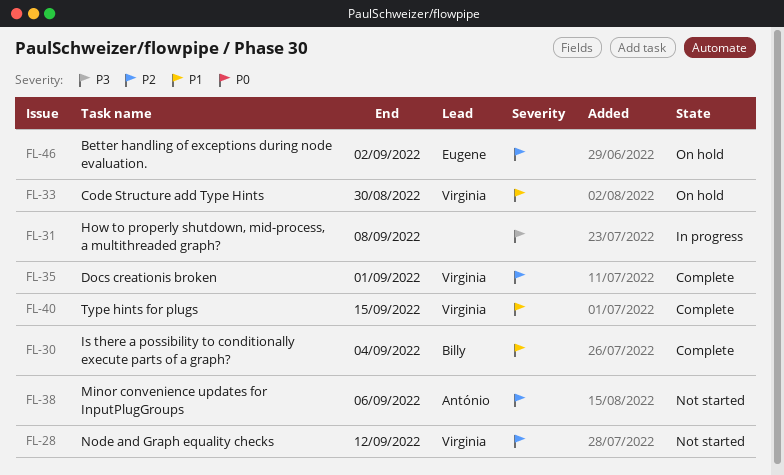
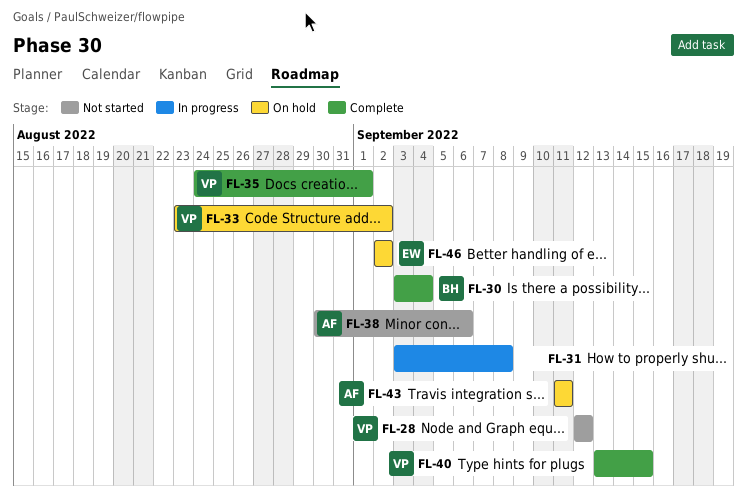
FL-33, due: Aug 30 -> Sep 2
FL-43: none -> present

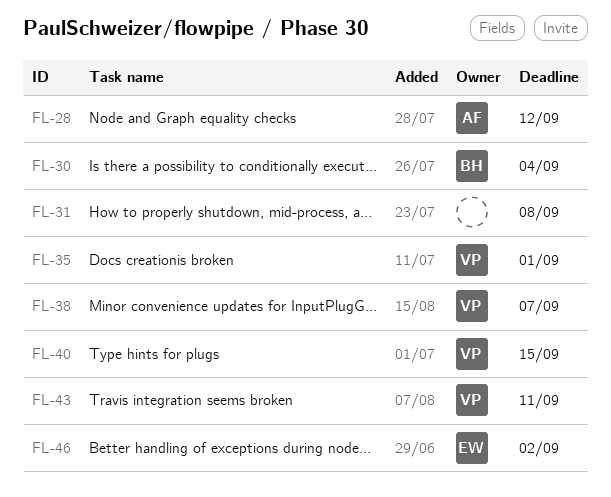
FL-28, owner: VP -> AF
FL-33: present -> none
FL-38, owner: AF -> VP
FL-38, due: Sep 6 -> Sep 7
FL-43, owner: AF -> VP

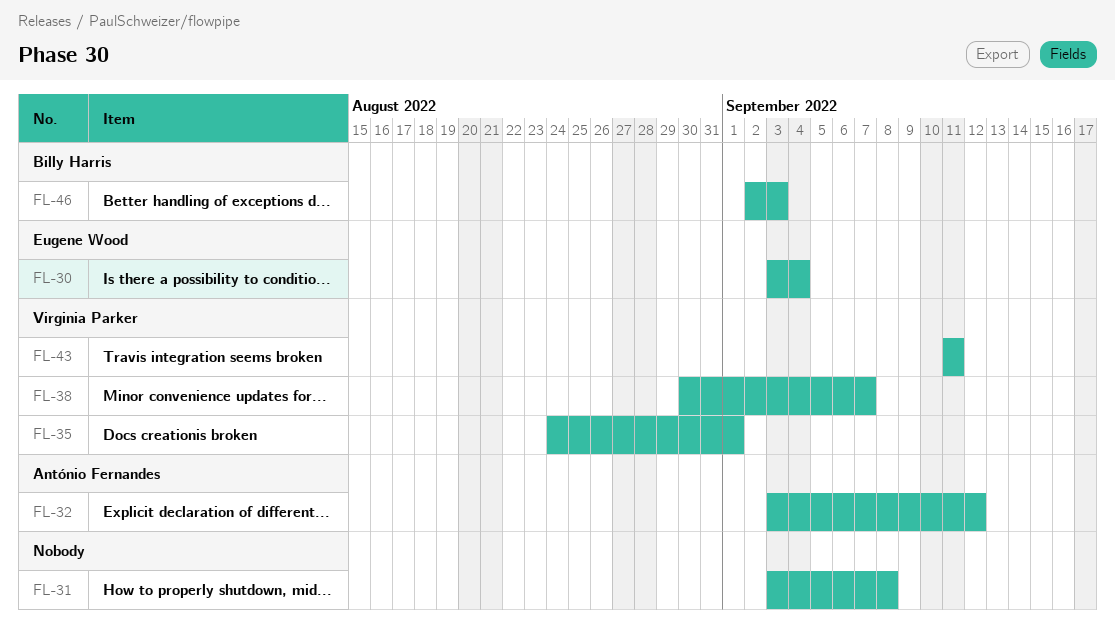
FL-28: present -> none
FL-30, owner: Billy Harris -> Eugene Wood
FL-32: none -> present
FL-40: present -> none
FL-46, owner: Eugene Wood -> Billy Harris
FL-46, due: Sep 2 -> Sep 3

